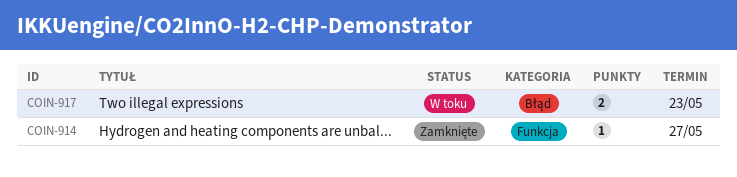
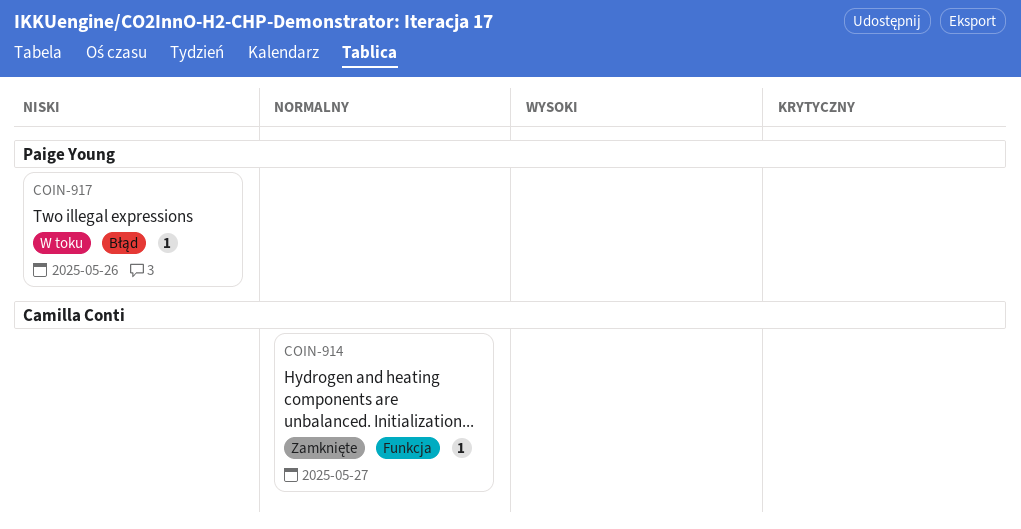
COIN-917, estimate: 2 -> 1
COIN-917, due: May 23 -> May 26

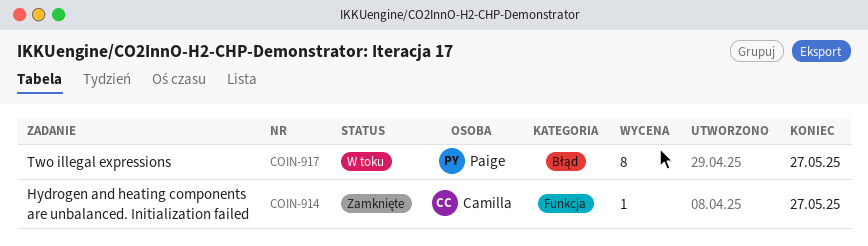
COIN-917, estimate: 1 -> 8
COIN-917, due: May 26 -> May 27

